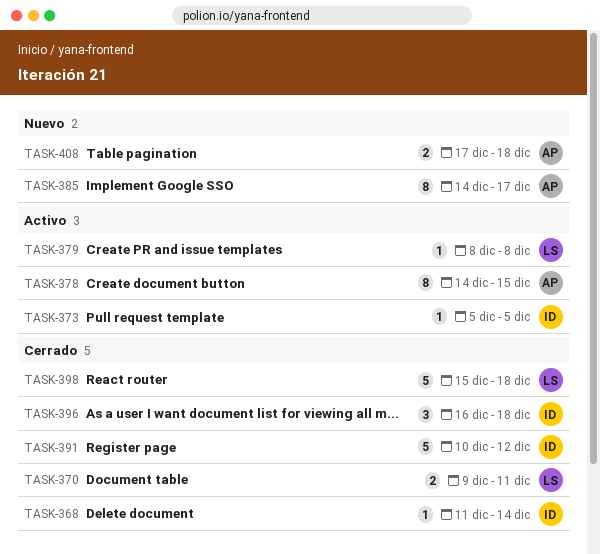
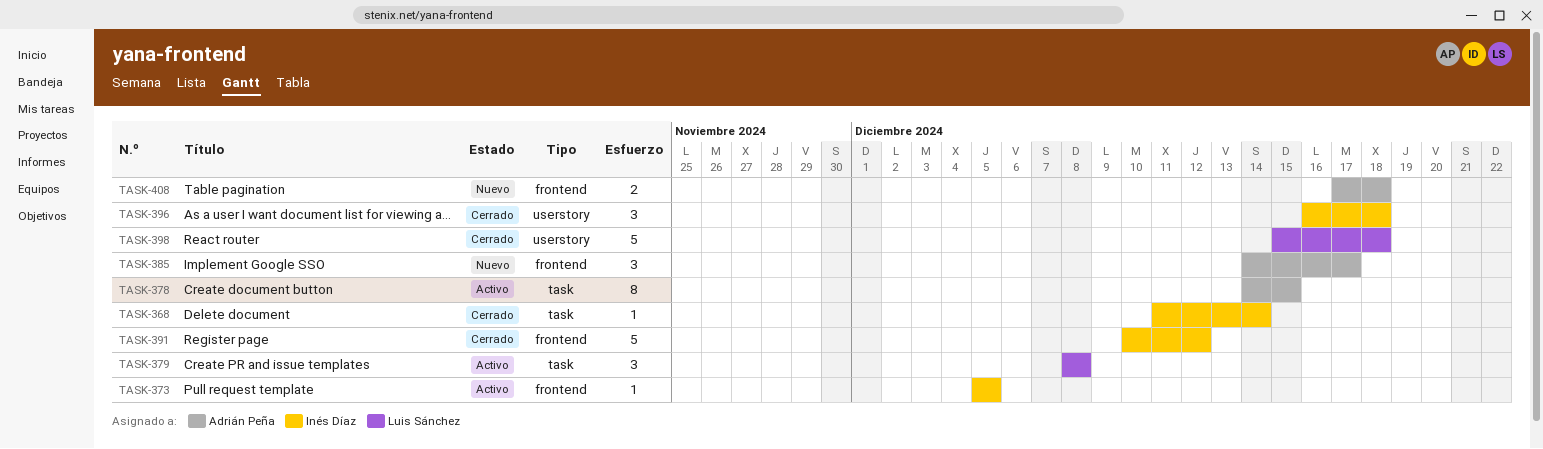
TASK-370: present -> none
TASK-379, estimate: 1 -> 3
TASK-385, estimate: 8 -> 3

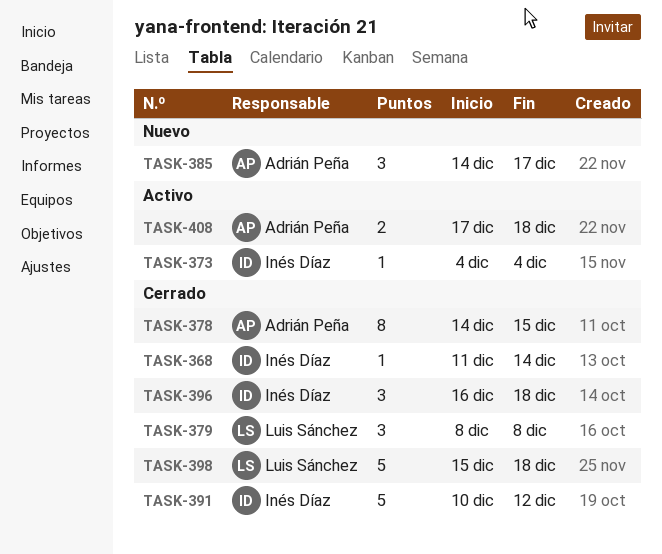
TASK-373, start: Dec 5 -> Dec 4
TASK-373, due: Dec 5 -> Dec 4
TASK-378, status: Activo -> Cerrado
TASK-379, status: Activo -> Cerrado
TASK-408, status: Nuevo -> Activo

